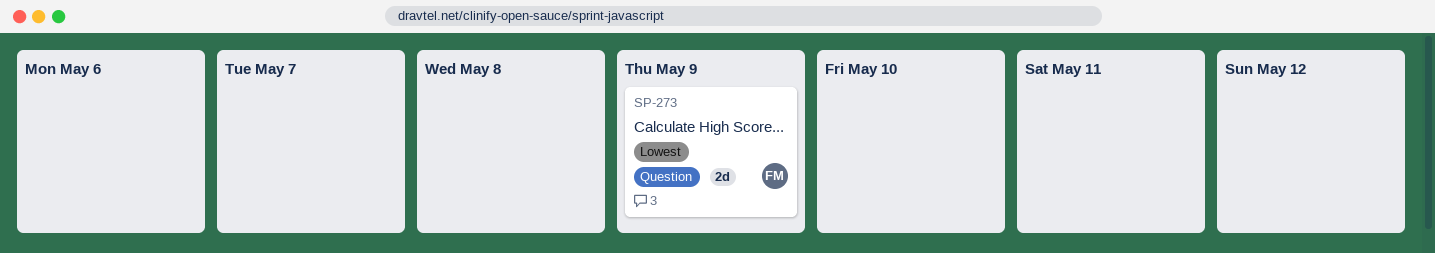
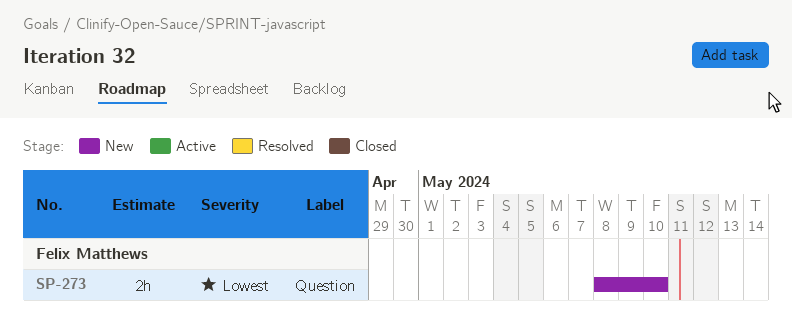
SP-273, estimate: 2d -> 2h
SP-273, due: May 9 -> May 10

